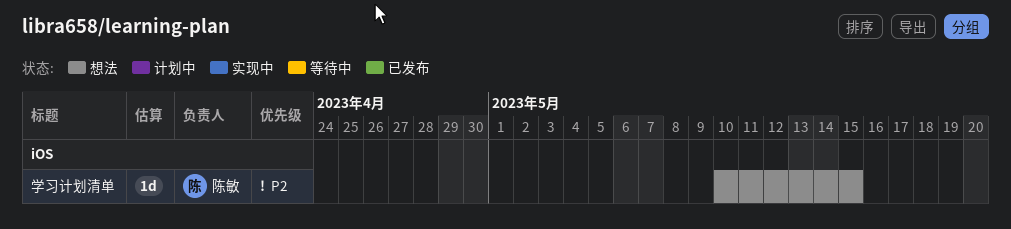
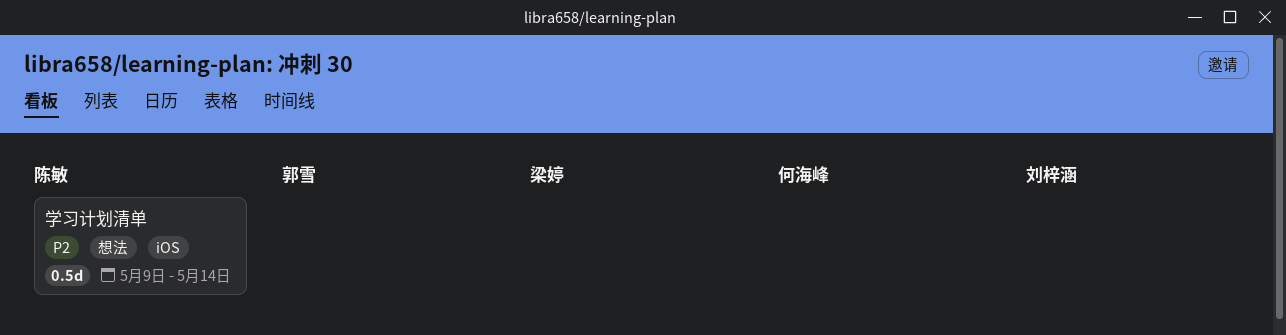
学习计划清单, estimate: 1d -> 0.5d
学习计划清单, start: May 10 -> May 9
学习计划清单, due: May 15 -> May 14

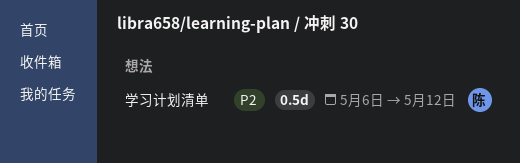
学习计划清单, start: May 9 -> May 6
学习计划清单, due: May 14 -> May 12

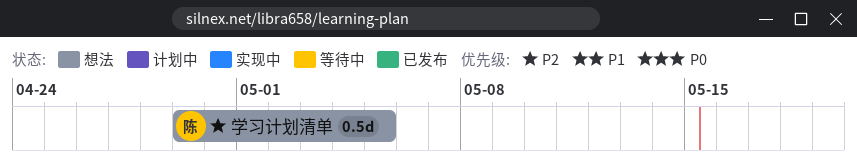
学习计划清单, start: May 6 -> Apr 29
学习计划清单, due: May 12 -> May 5

